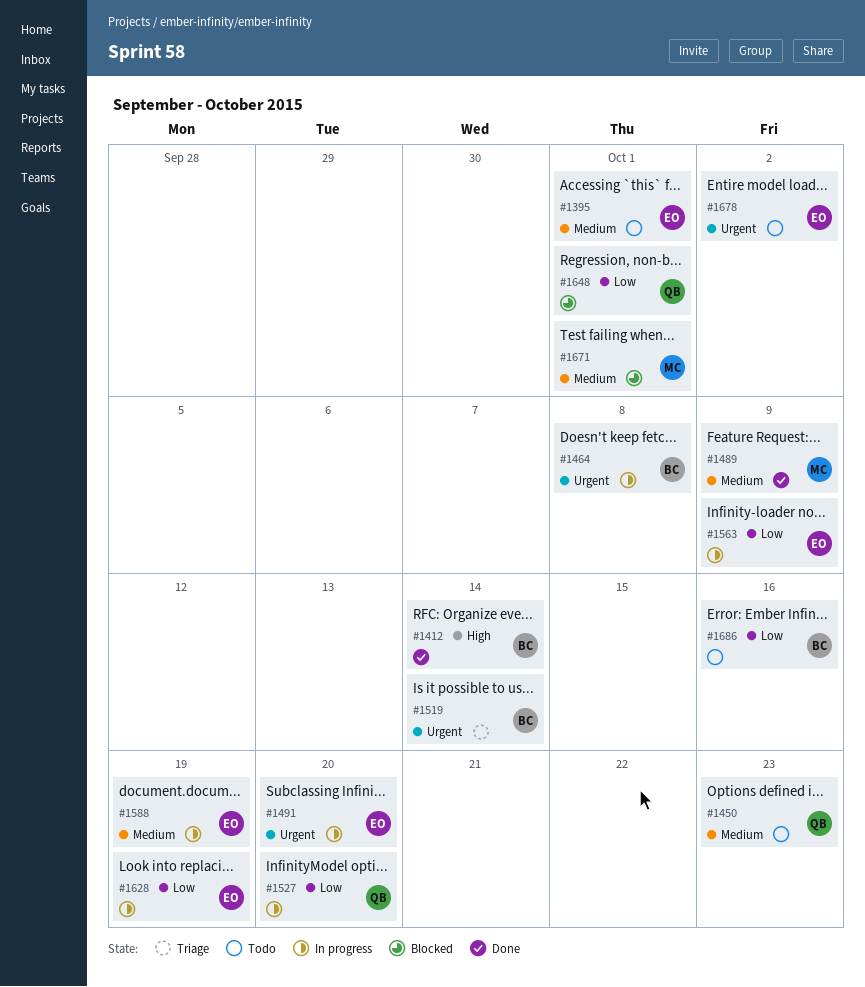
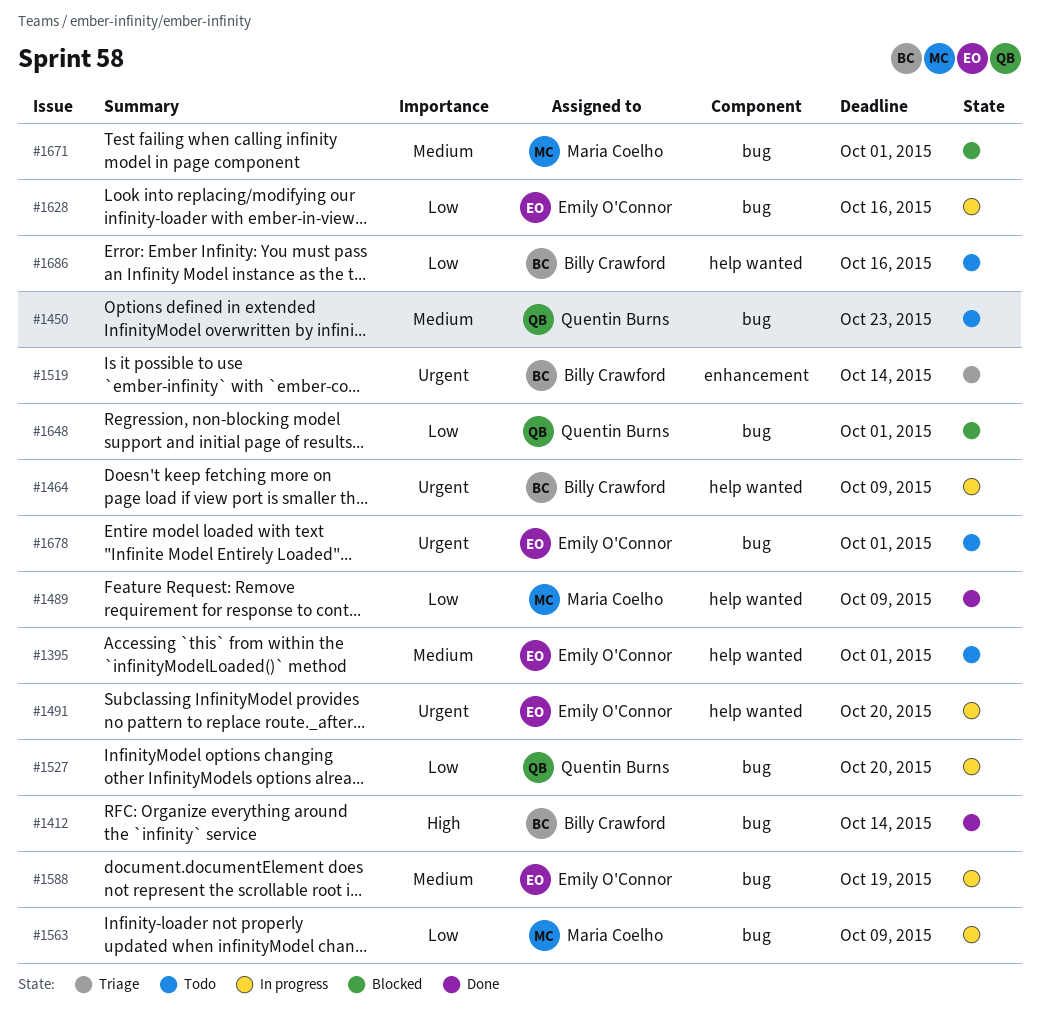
#1464, due: Oct 8 -> Oct 9
#1489, priority: Medium -> Low
#1563, owner: Emily O'Connor -> Maria Coelho
#1628, due: Oct 19 -> Oct 16
#1678, due: Oct 2 -> Oct 1

